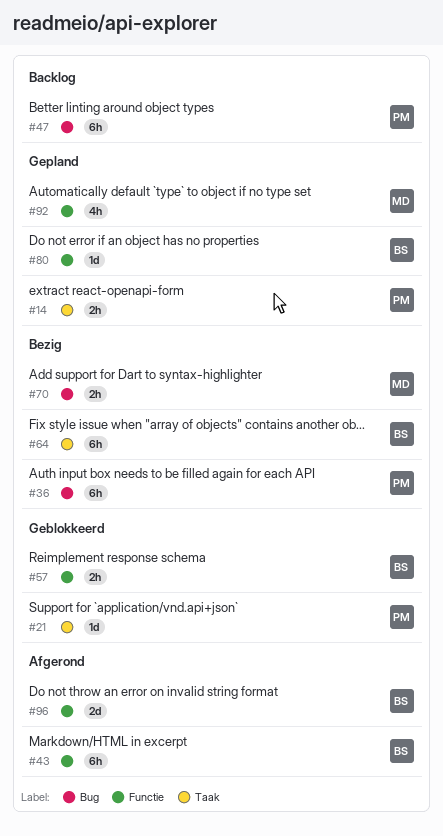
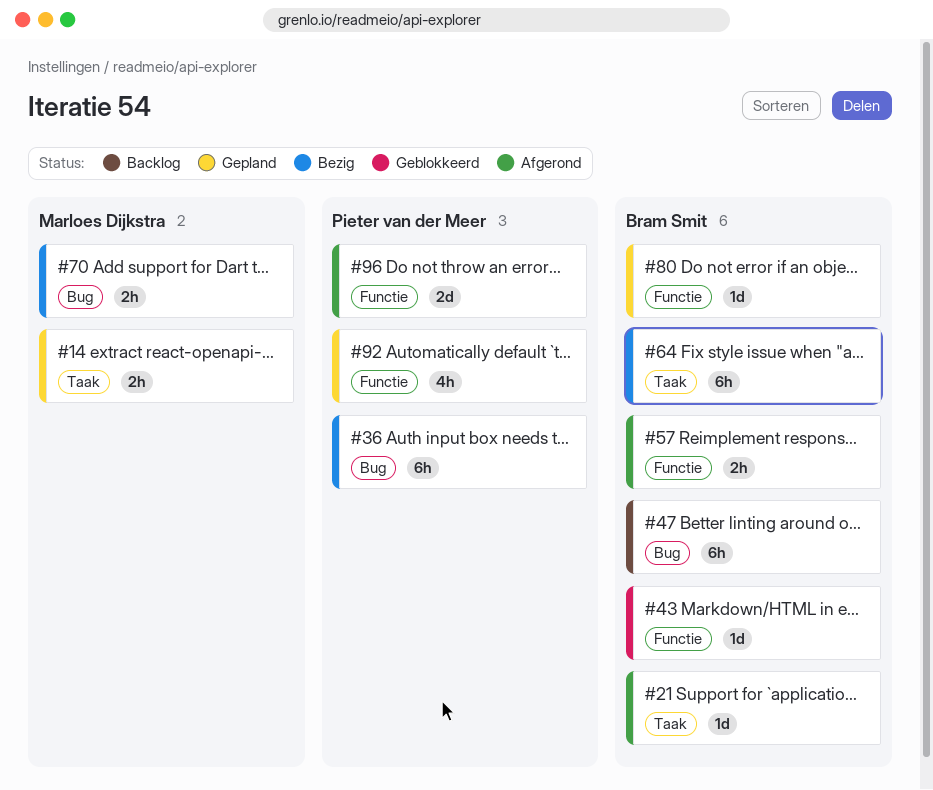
#14, owner: Pieter van der Meer -> Marloes Dijkstra
#21, status: Geblokkeerd -> Afgerond
#21, owner: Pieter van der Meer -> Bram Smit
#43, status: Afgerond -> Geblokkeerd
#43, estimate: 6h -> 1d
#47, owner: Pieter van der Meer -> Bram Smit
#57, status: Geblokkeerd -> Afgerond
#92, owner: Marloes Dijkstra -> Pieter van der Meer
#96, owner: Bram Smit -> Pieter van der Meer

